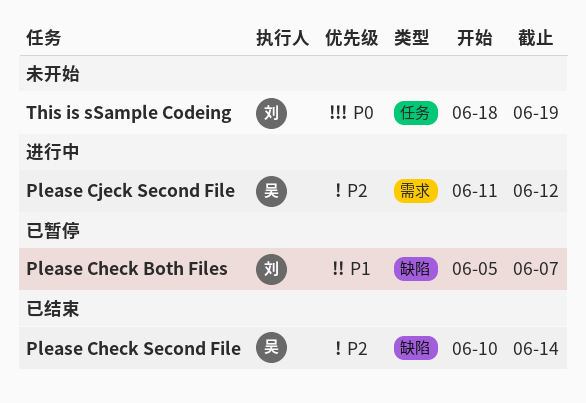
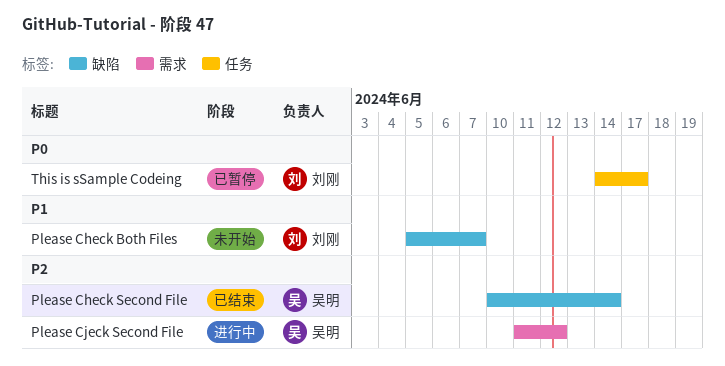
Please Check Both Files, status: 已暂停 -> 未开始
This is sSample Codeing, status: 未开始 -> 已暂停
This is sSample Codeing, start: Jun 18 -> Jun 14
This is sSample Codeing, due: Jun 19 -> Jun 17

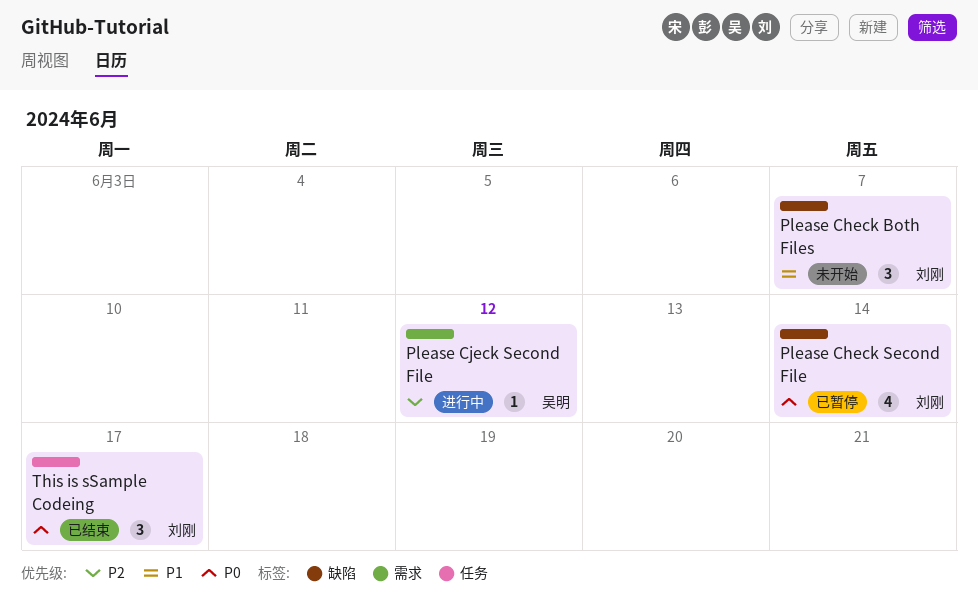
Please Check Second File, status: 已结束 -> 已暂停
Please Check Second File, owner: 吴明 -> 刘刚
Please Check Second File, priority: P2 -> P0
This is sSample Codeing, status: 已暂停 -> 已结束

